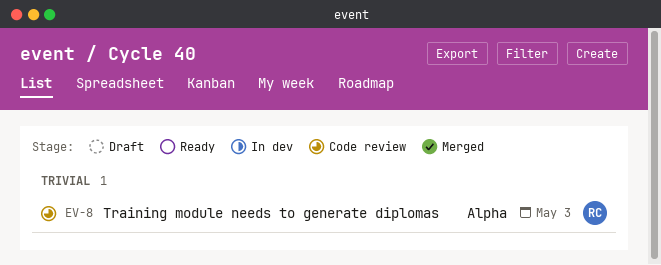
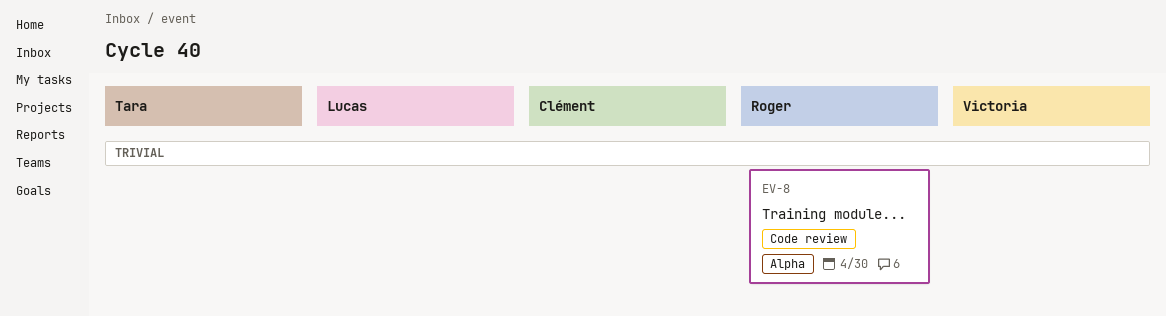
EV-8, due: May 3 -> Apr 30

